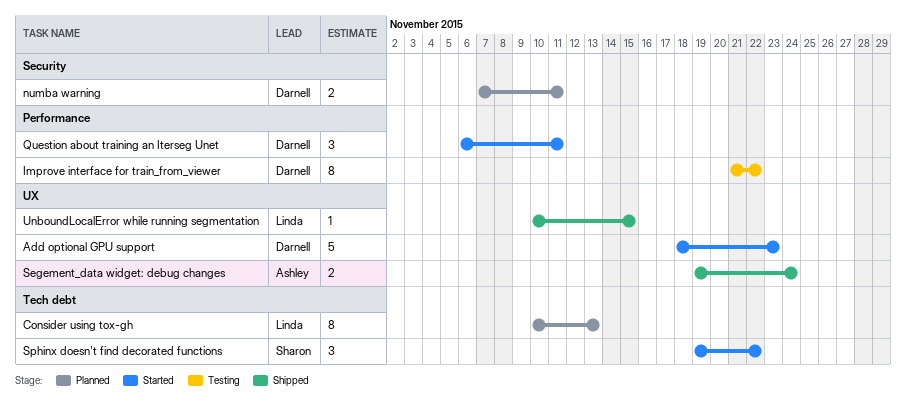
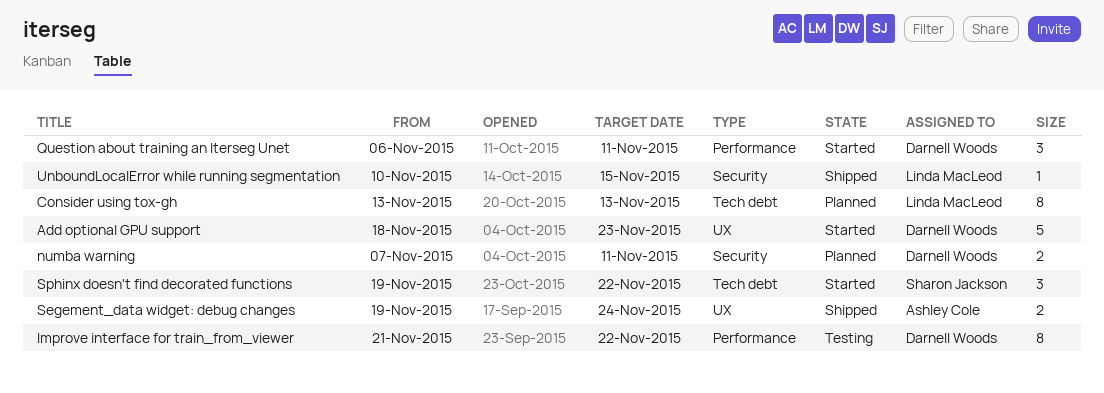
Consider using tox-gh, start: Nov 10 -> Nov 13
UnboundLocalError while running segmentation, label: UX -> Security

